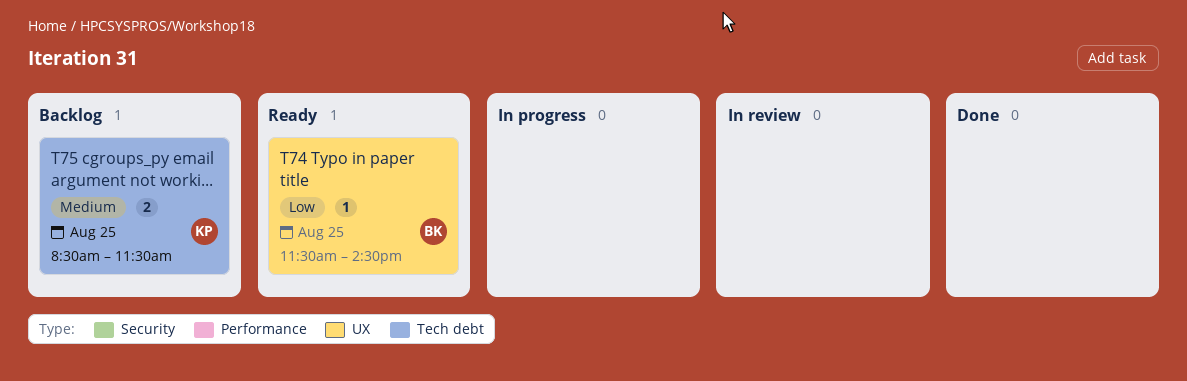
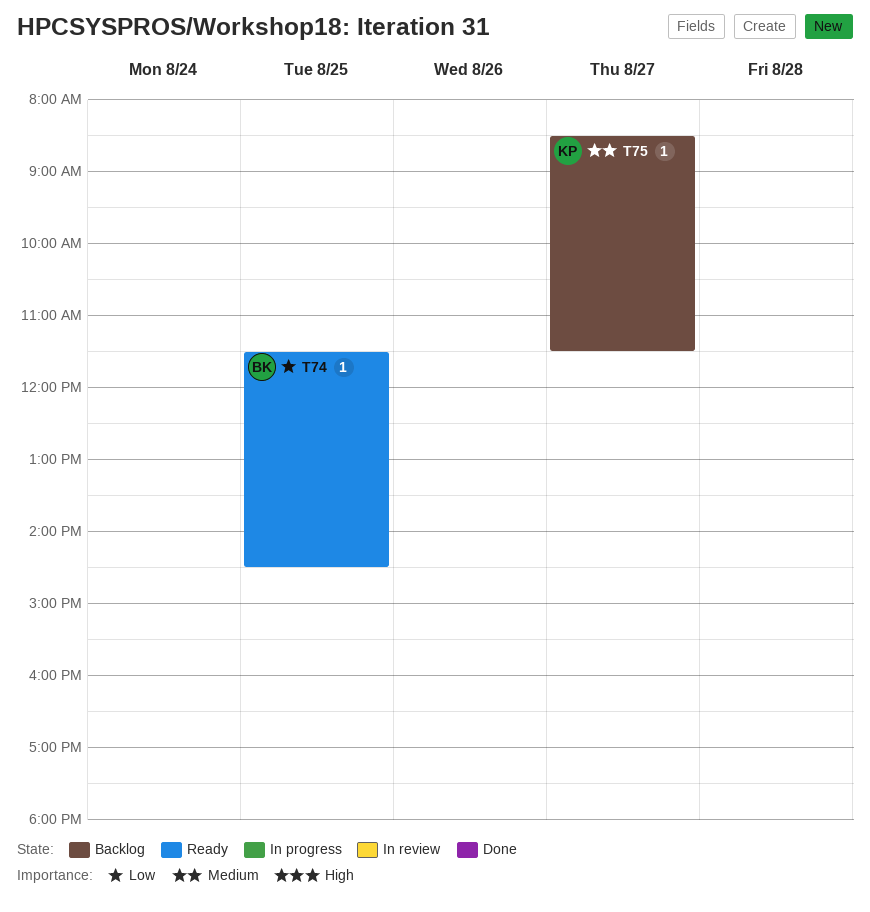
T75, estimate: 2 -> 1
T75, day: Aug 25 -> Aug 27

